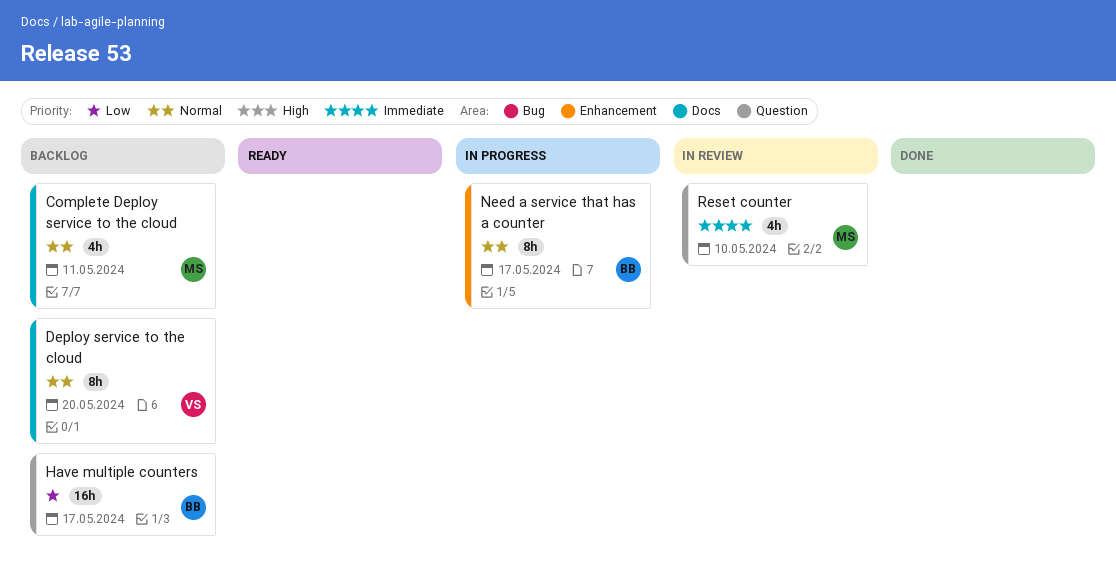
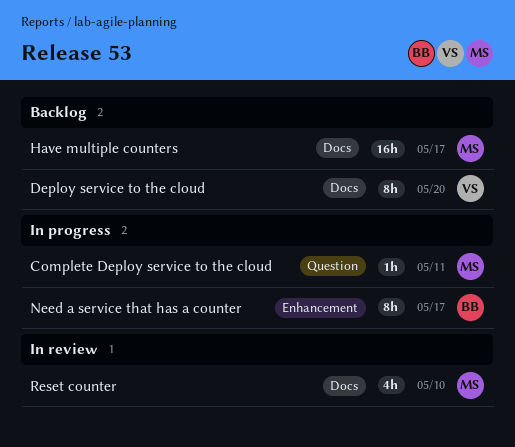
Complete Deploy service to the cloud, status: Backlog -> In progress
Complete Deploy service to the cloud, label: Docs -> Question
Complete Deploy service to the cloud, estimate: 4h -> 1h
Have multiple counters, owner: BB -> MS
Have multiple counters, label: Question -> Docs
Reset counter, label: Question -> Docs

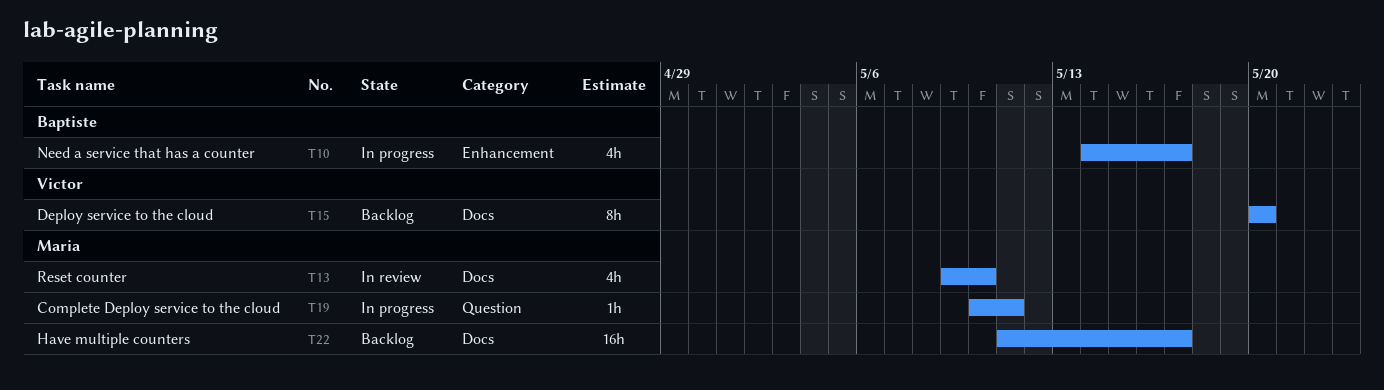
Need a service that has a counter, estimate: 8h -> 4h

